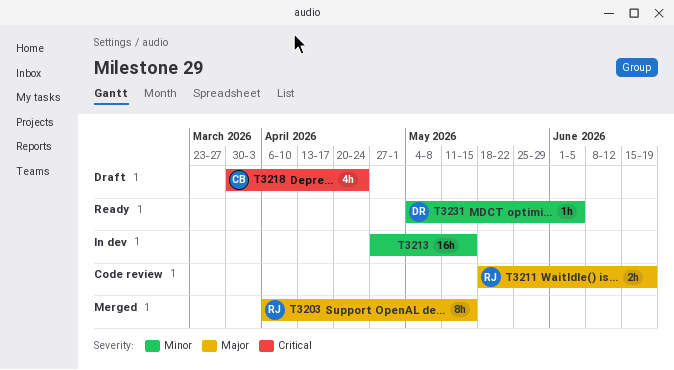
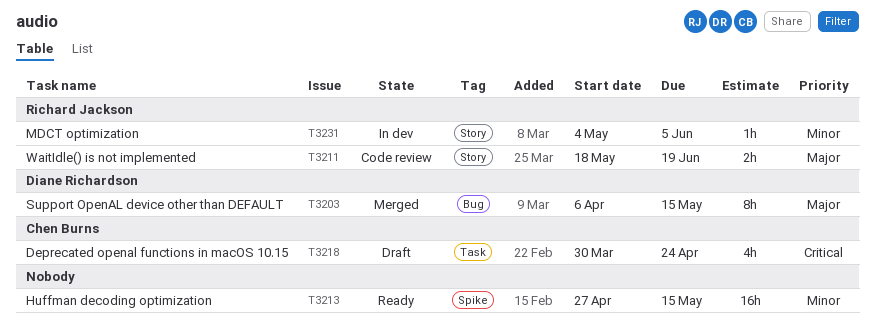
T3203, owner: Richard Jackson -> Diane Richardson
T3213, status: In dev -> Ready
T3231, status: Ready -> In dev
T3231, owner: Diane Richardson -> Richard Jackson

